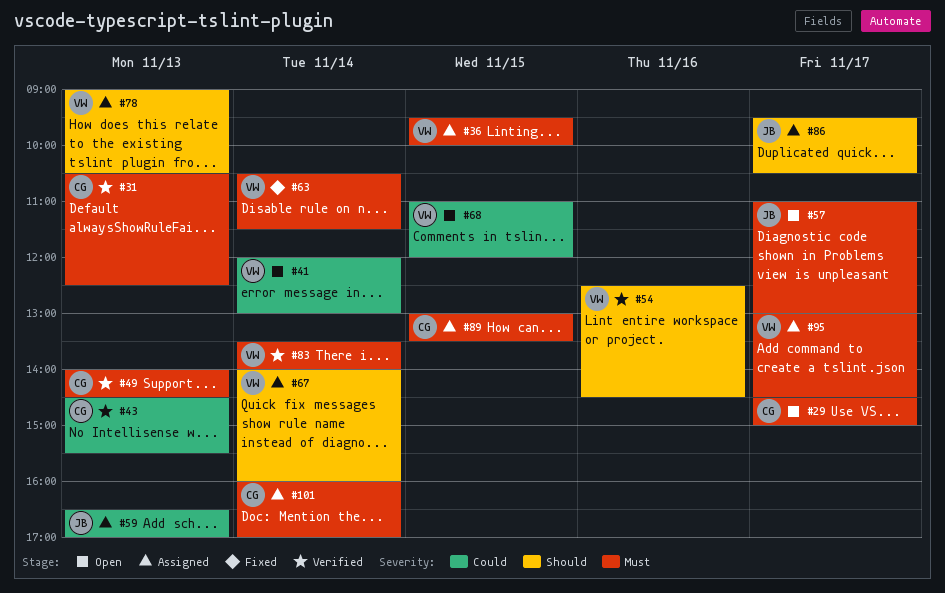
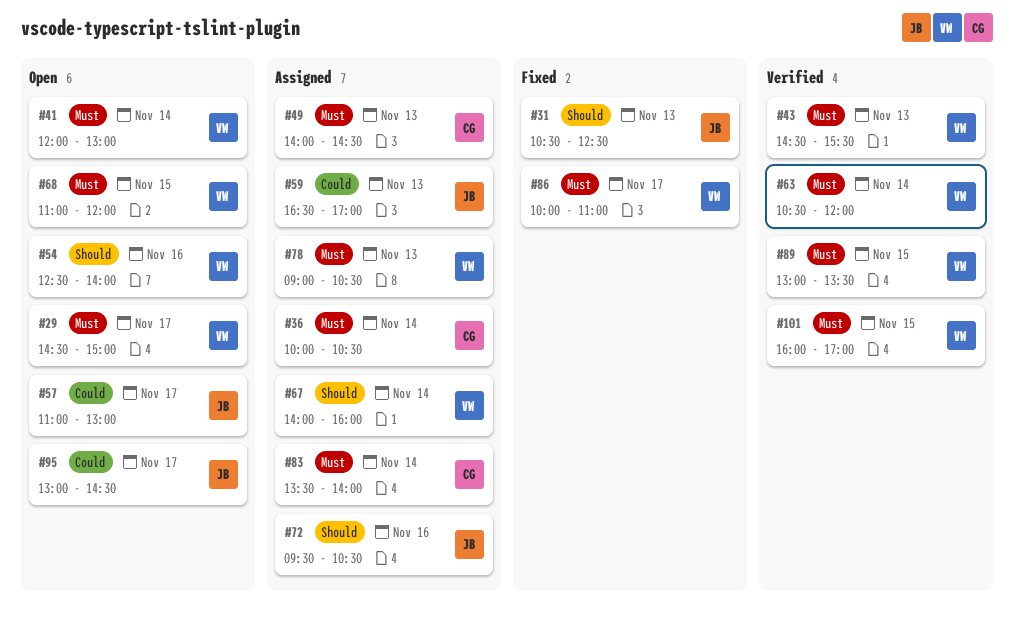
#29, owner: CG -> VW
#31, status: Verified -> Fixed
#31, owner: CG -> JB
#31, priority: Must -> Should
#36, owner: VW -> CG
#36, day: Nov 15 -> Nov 14
#36, begins: 09:30 -> 10:00
#36, ends: 10:00 -> 10:30
#41, priority: Could -> Must
#43, owner: CG -> VW
#43, priority: Could -> Must
#49, status: Verified -> Assigned
#54, status: Verified -> Open
#54, ends: 14:30 -> 14:00
#57, priority: Must -> Could
#63, status: Fixed -> Verified
#63, ends: 11:30 -> 12:00
#68, priority: Could -> Must
#72: none -> present
#78, priority: Should -> Must
#83, status: Verified -> Assigned
#83, owner: VW -> CG
#86, status: Assigned -> Fixed
#86, owner: JB -> VW
#86, priority: Should -> Must
#86, begins: 09:30 -> 10:00
#86, ends: 10:30 -> 11:00
#89, status: Assigned -> Verified
#89, owner: CG -> VW
#95, status: Assigned -> Open
#95, owner: VW -> JB
#95, priority: Must -> Could
#101, status: Assigned -> Verified
#101, owner: CG -> VW
#101, day: Nov 14 -> Nov 15

